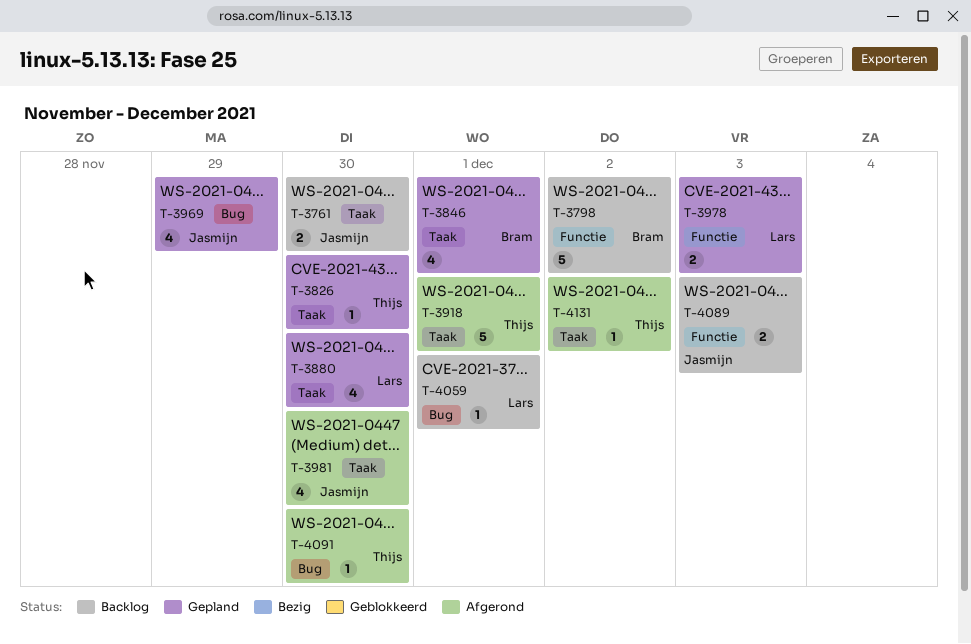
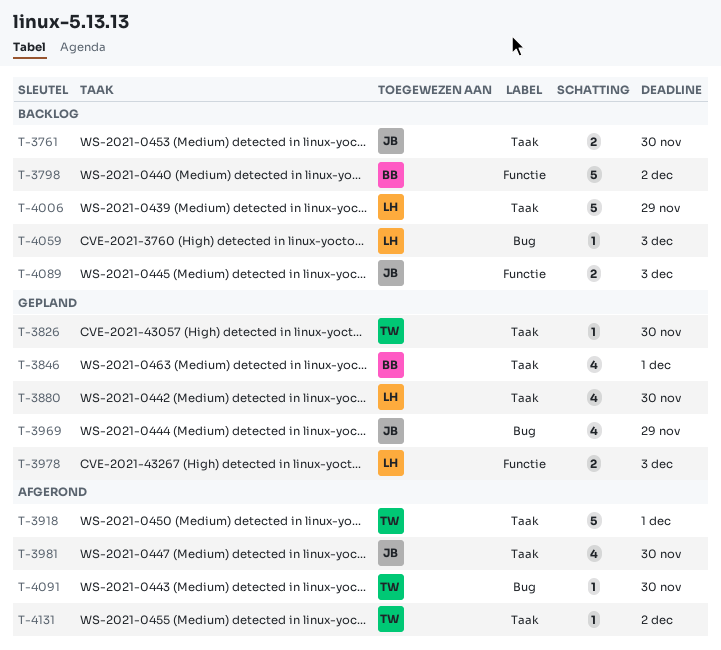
T-4006: none -> present
T-4059, due: Dec 1 -> Dec 3

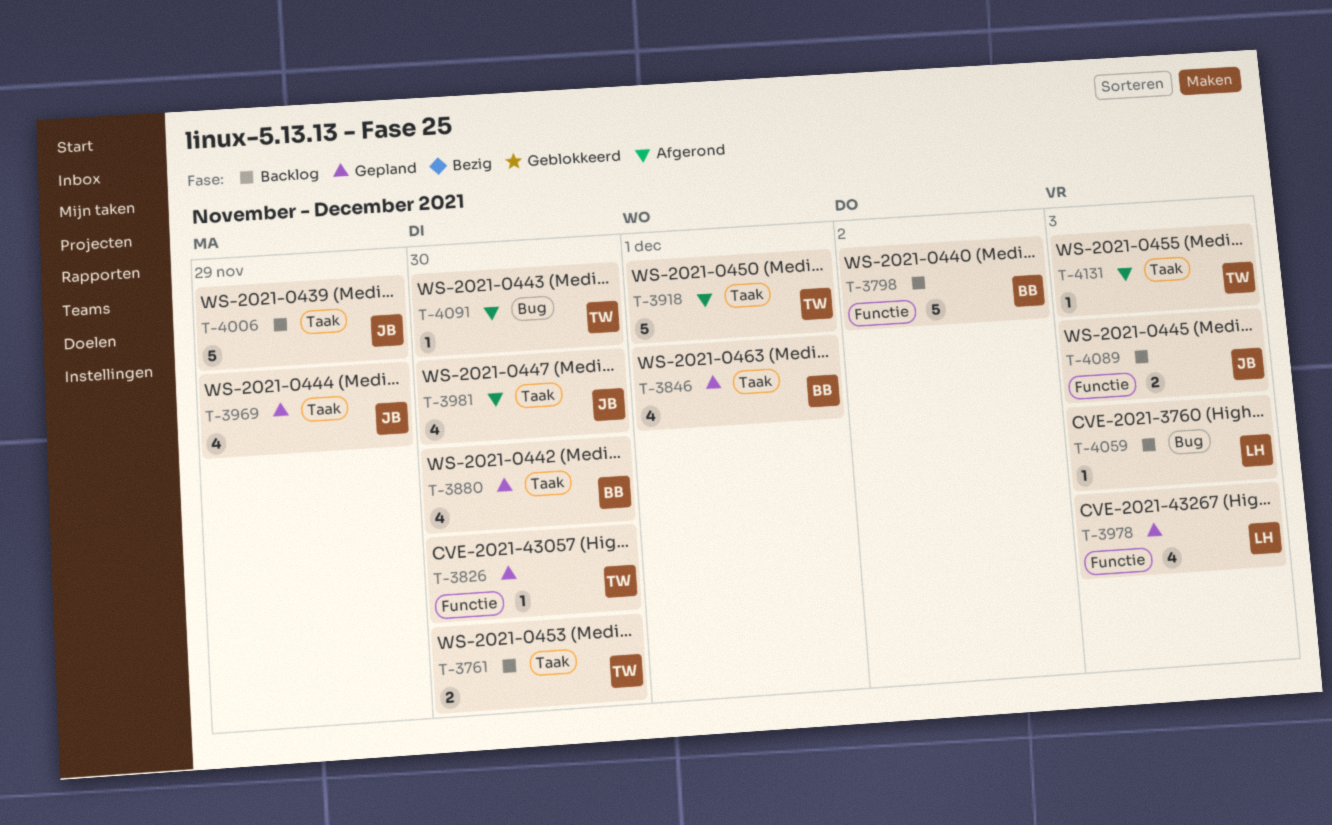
T-3761, owner: JB -> TW
T-3826, label: Taak -> Functie
T-3880, owner: LH -> BB
T-3969, label: Bug -> Taak
T-3978, estimate: 2 -> 4
T-4006, owner: LH -> JB
T-4131, due: Dec 2 -> Dec 3

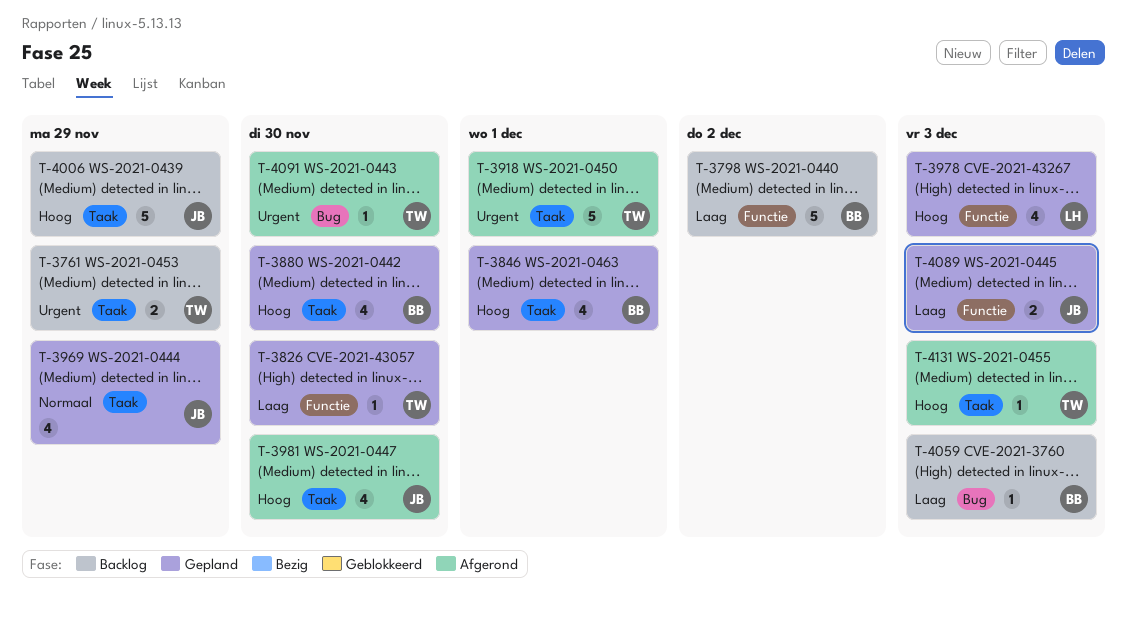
T-3761, due: Nov 30 -> Nov 29
T-4059, owner: LH -> BB
T-4089, status: Backlog -> Gepland

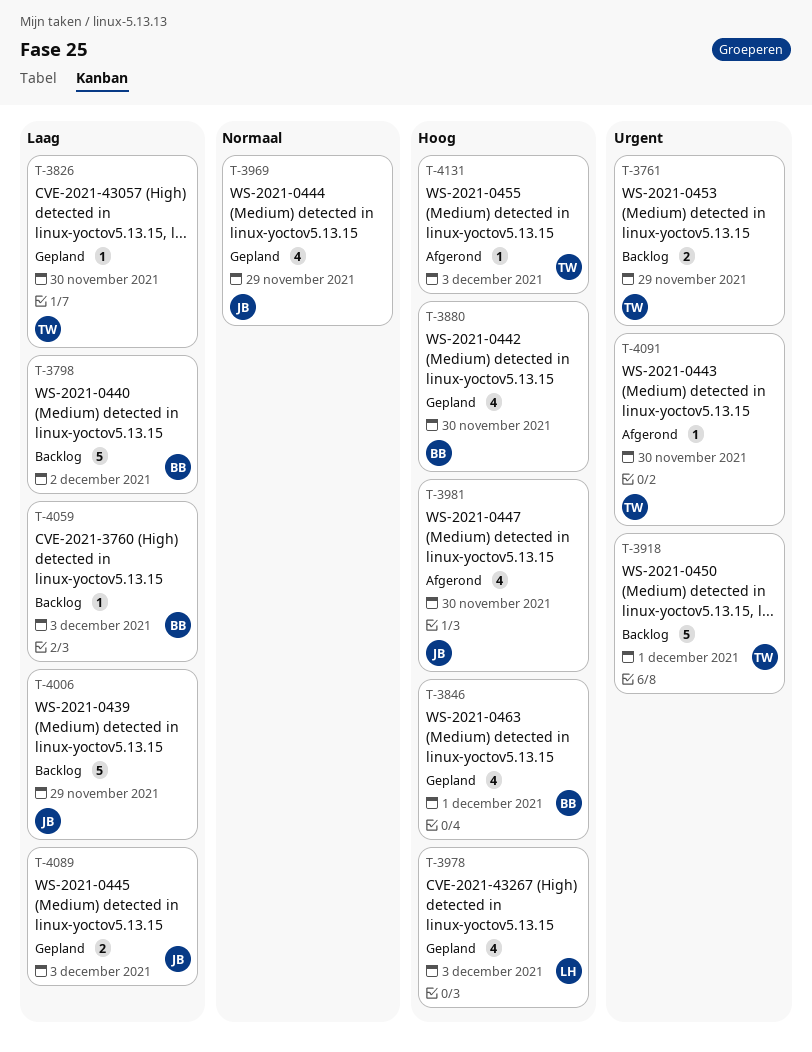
T-3918, status: Afgerond -> Backlog
T-4006, priority: Hoog -> Laag

